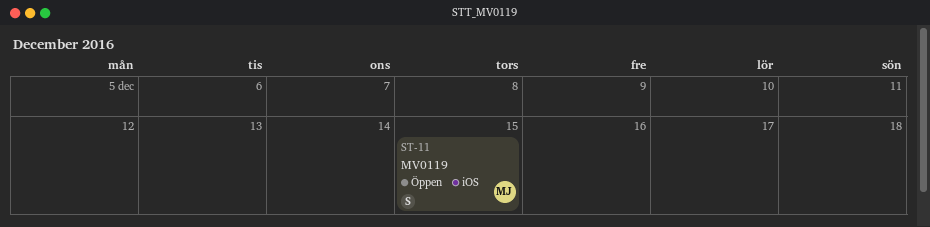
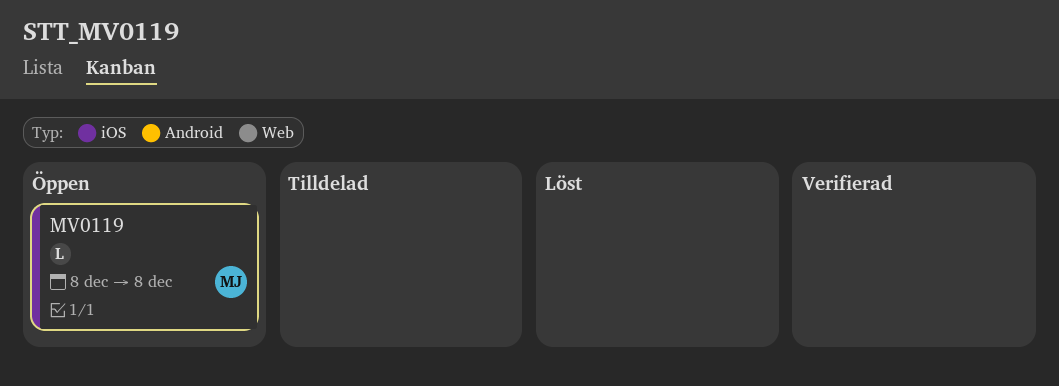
MV0119, estimate: S -> L
MV0119, due: Dec 15 -> Dec 8

